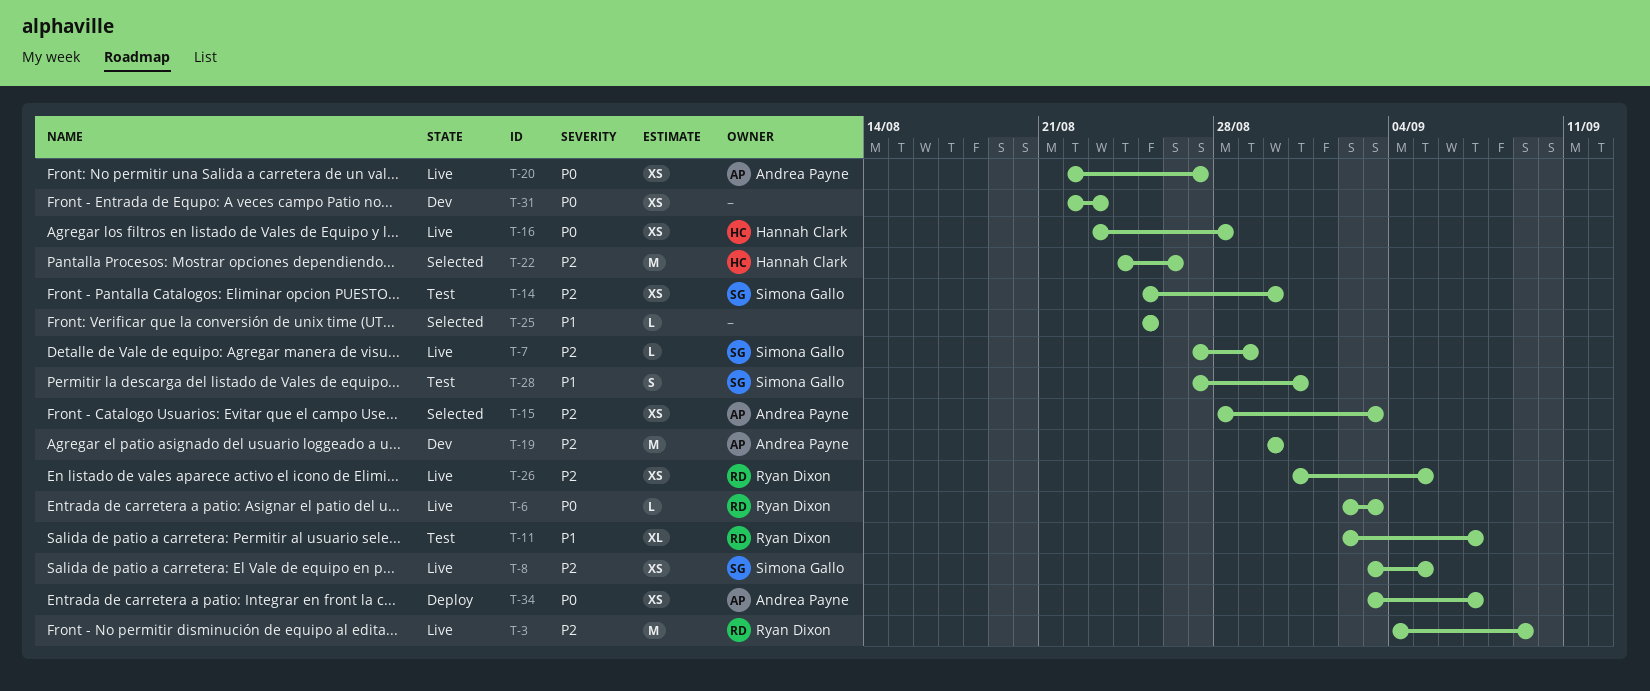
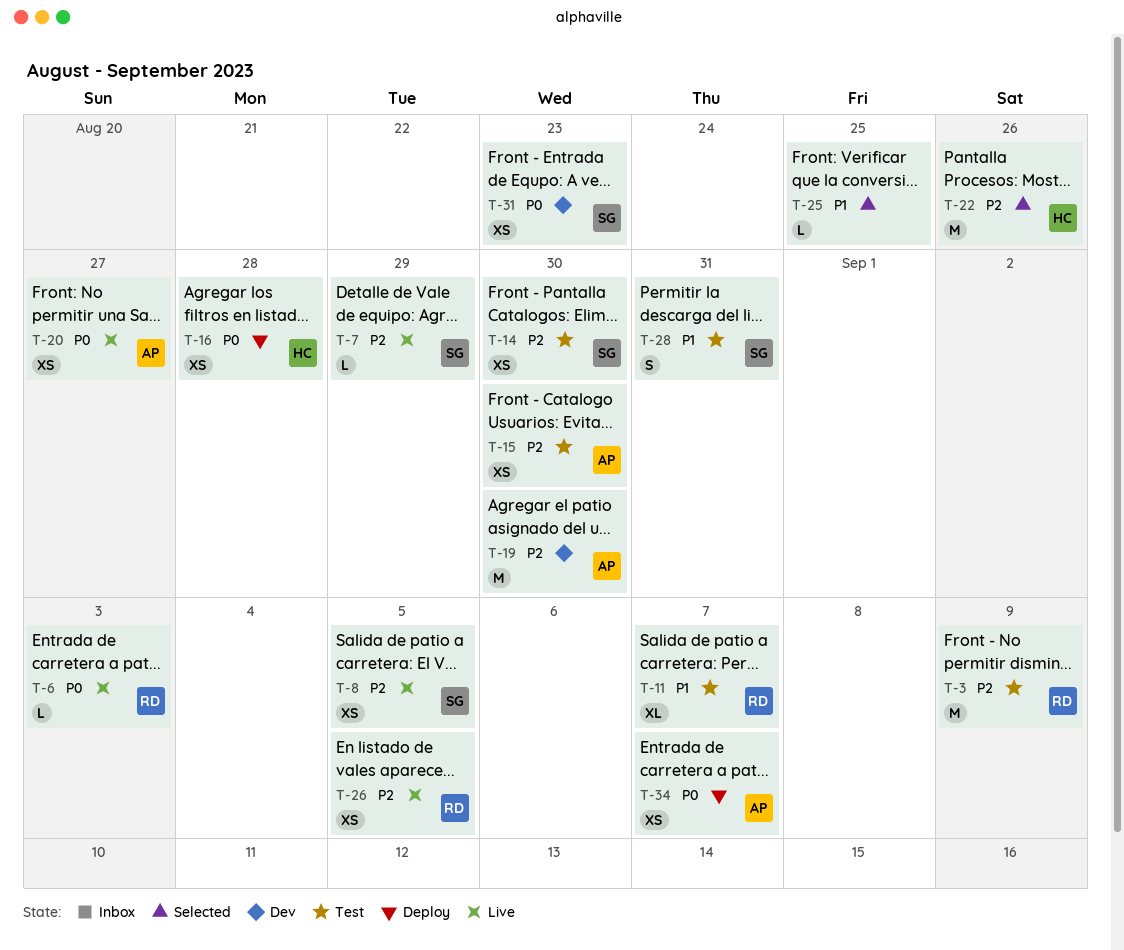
T-3, status: Live -> Test
T-15, status: Selected -> Test
T-15, due: Sep 3 -> Aug 30
T-16, status: Live -> Deploy
T-31, owner: none -> Simona Gallo

